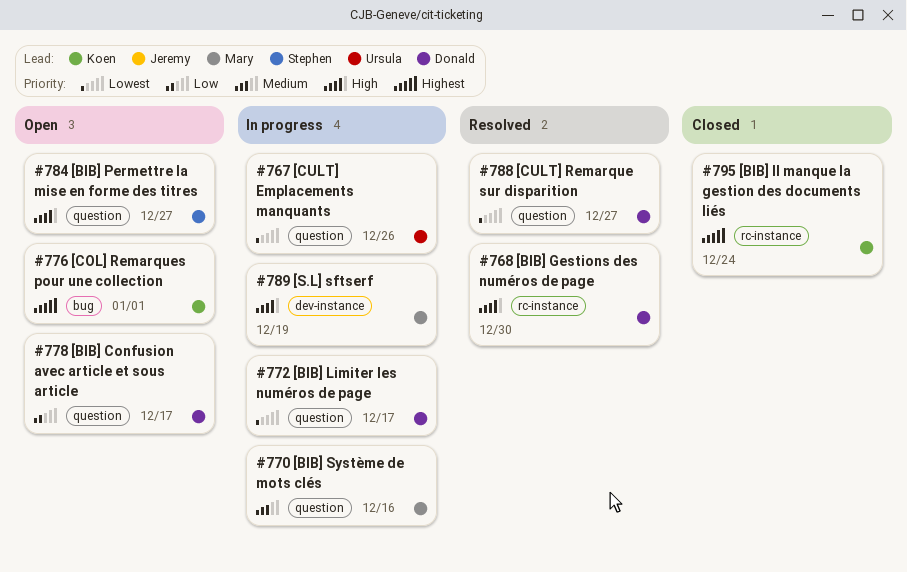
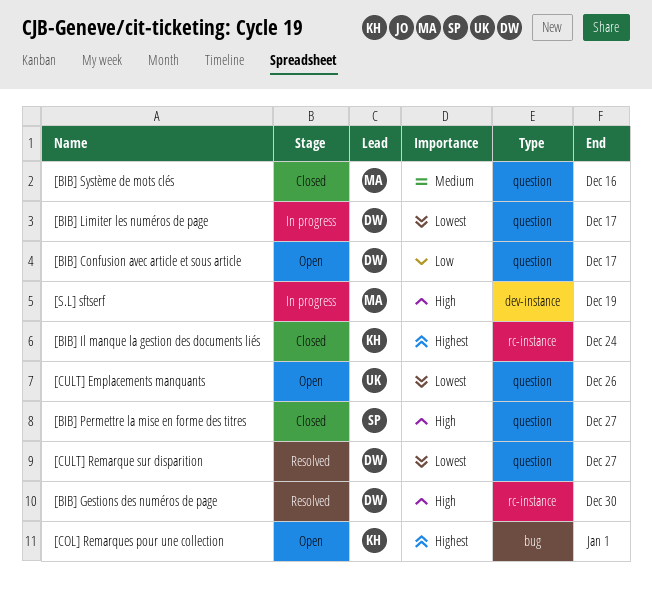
[BIB] Permettre la mise en forme des titres, status: Open -> Closed
[BIB] Système de mots clés, status: In progress -> Closed
[CULT] Emplacements manquants, status: In progress -> Open

